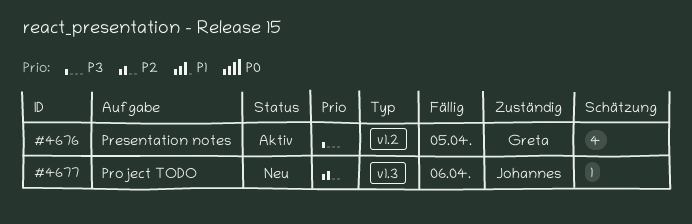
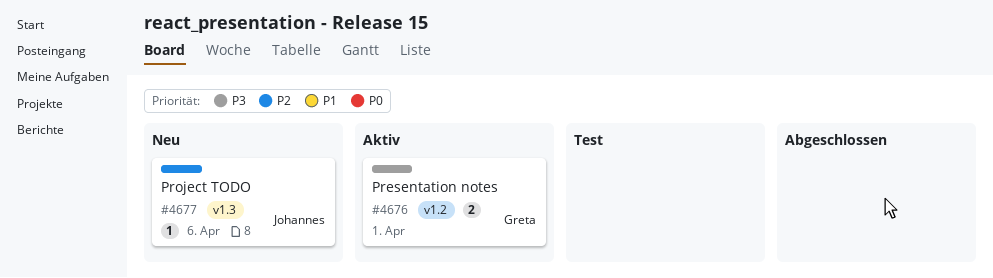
#4676, estimate: 4 -> 2
#4676, due: Apr 5 -> Apr 1

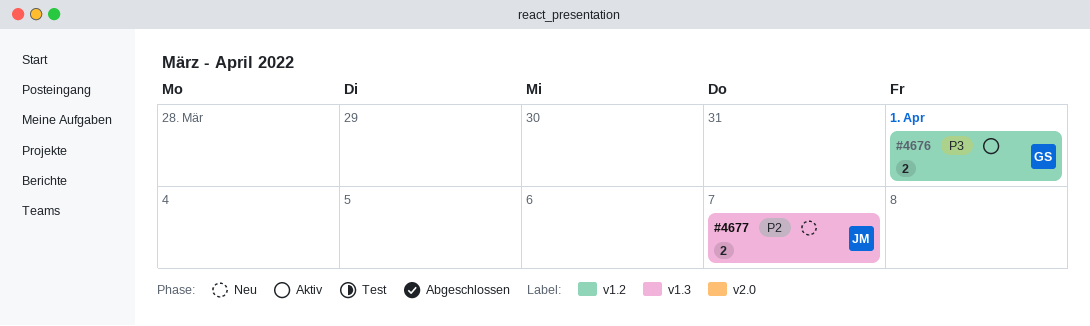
#4677, estimate: 1 -> 2
#4677, due: Apr 6 -> Apr 7

